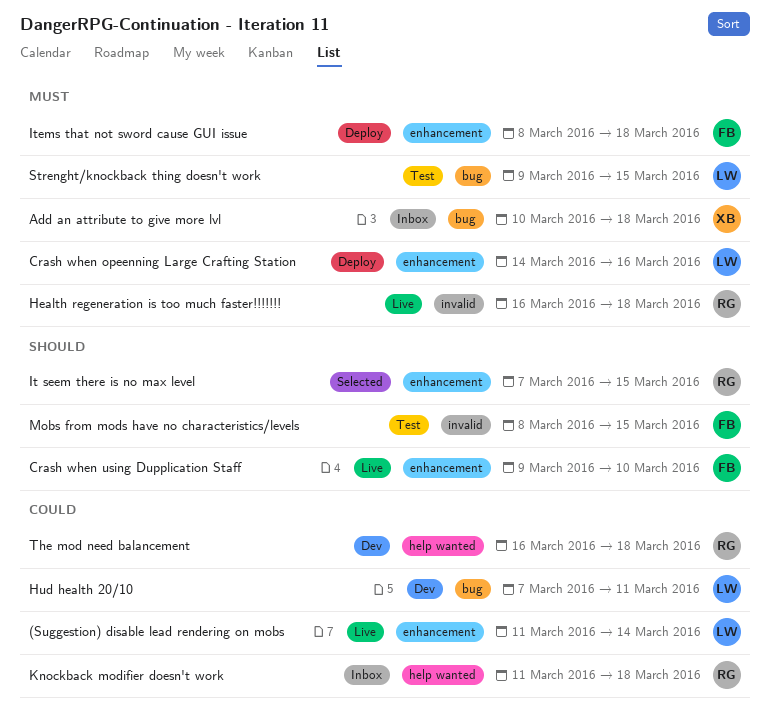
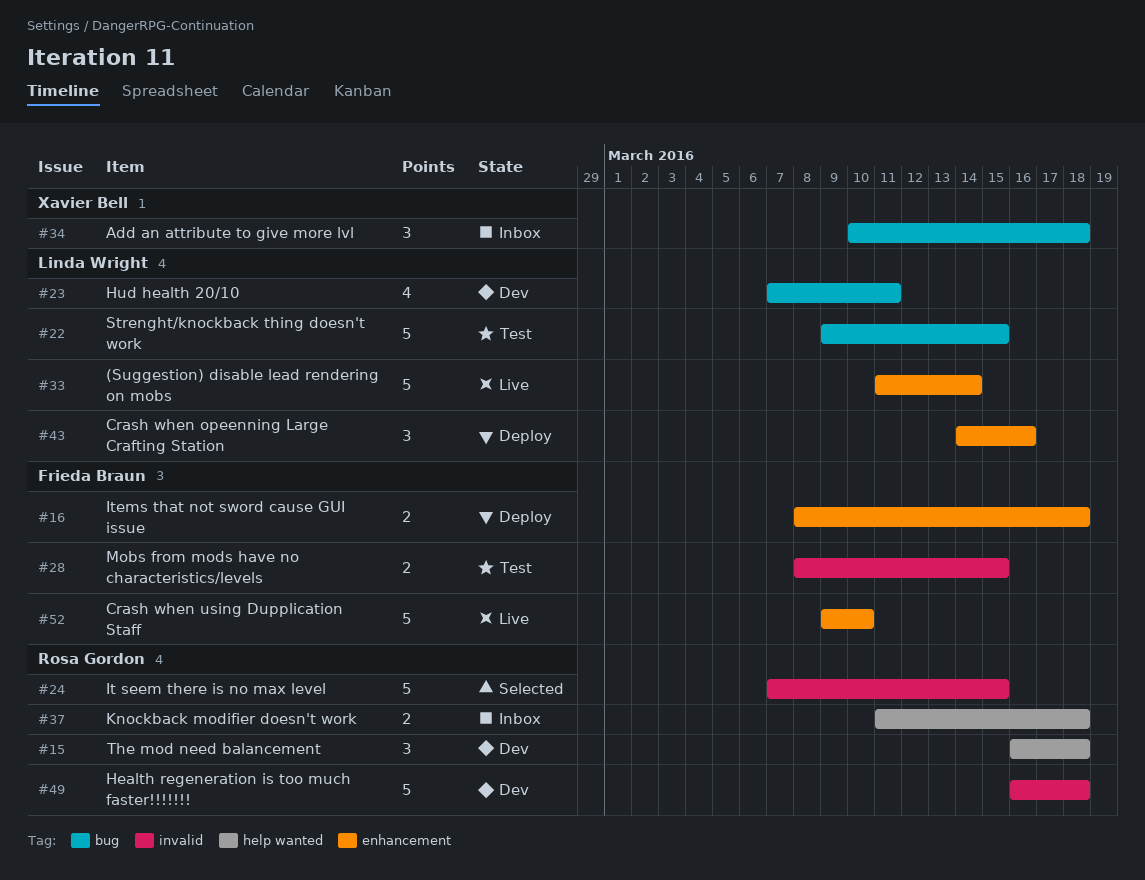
Health regeneration is too much faster!!!!!!!, status: Live -> Dev
It seem there is no max level, label: enhancement -> invalid

